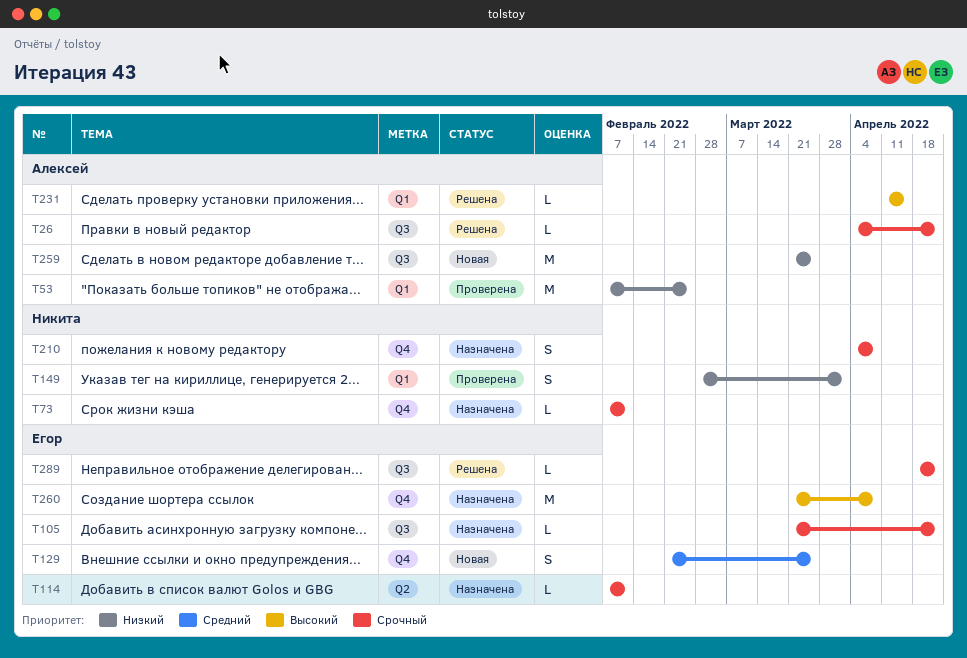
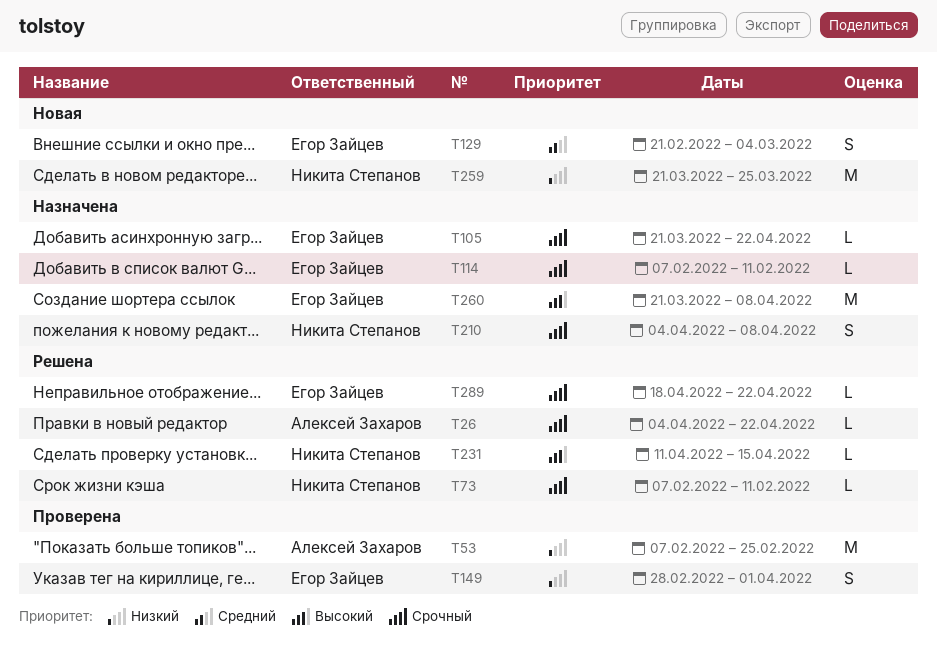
T73, status: Назначена -> Решена
T129, due: Mar 25 -> Mar 4
T149, owner: Никита Степанов -> Егор Зайцев
T231, owner: Алексей Захаров -> Никита Степанов
T259, owner: Алексей Захаров -> Никита Степанов

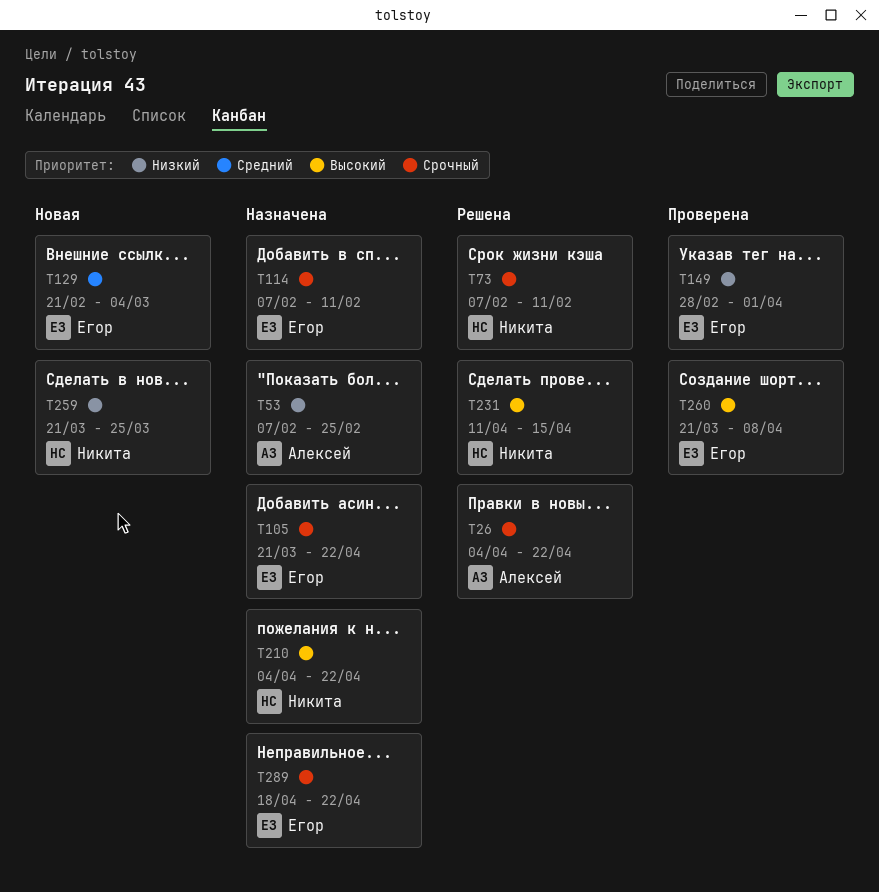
T53, status: Проверена -> Назначена
T210, priority: Срочный -> Высокий
T210, due: Apr 8 -> Apr 22
T260, status: Назначена -> Проверена
T289, status: Решена -> Назначена

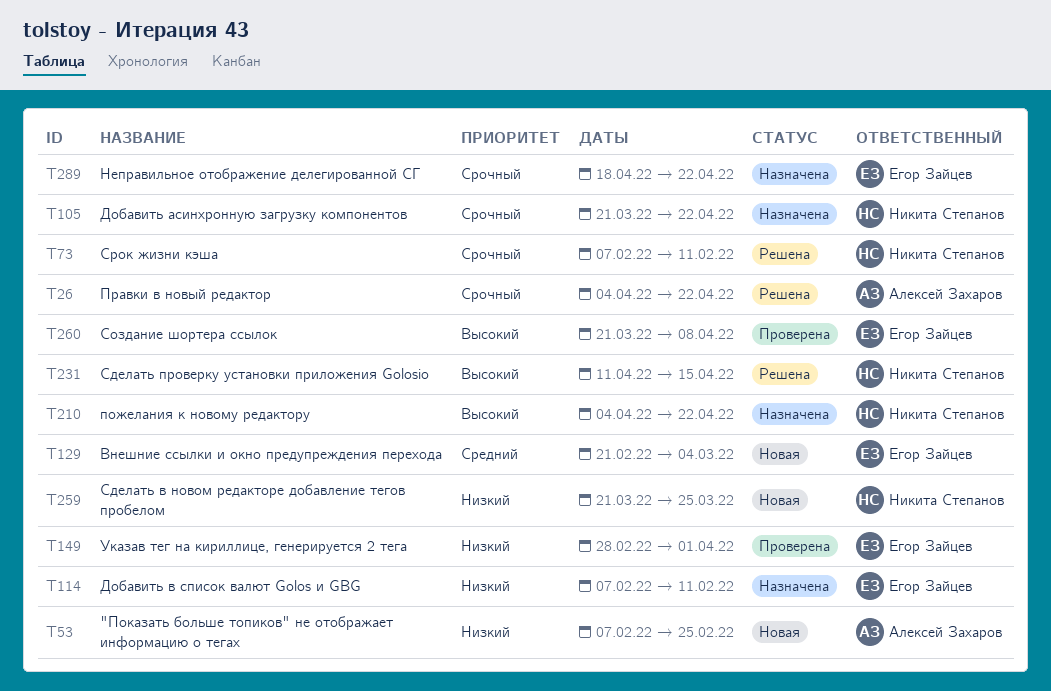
T53, status: Назначена -> Новая
T105, owner: Егор Зайцев -> Никита Степанов
T114, priority: Срочный -> Низкий

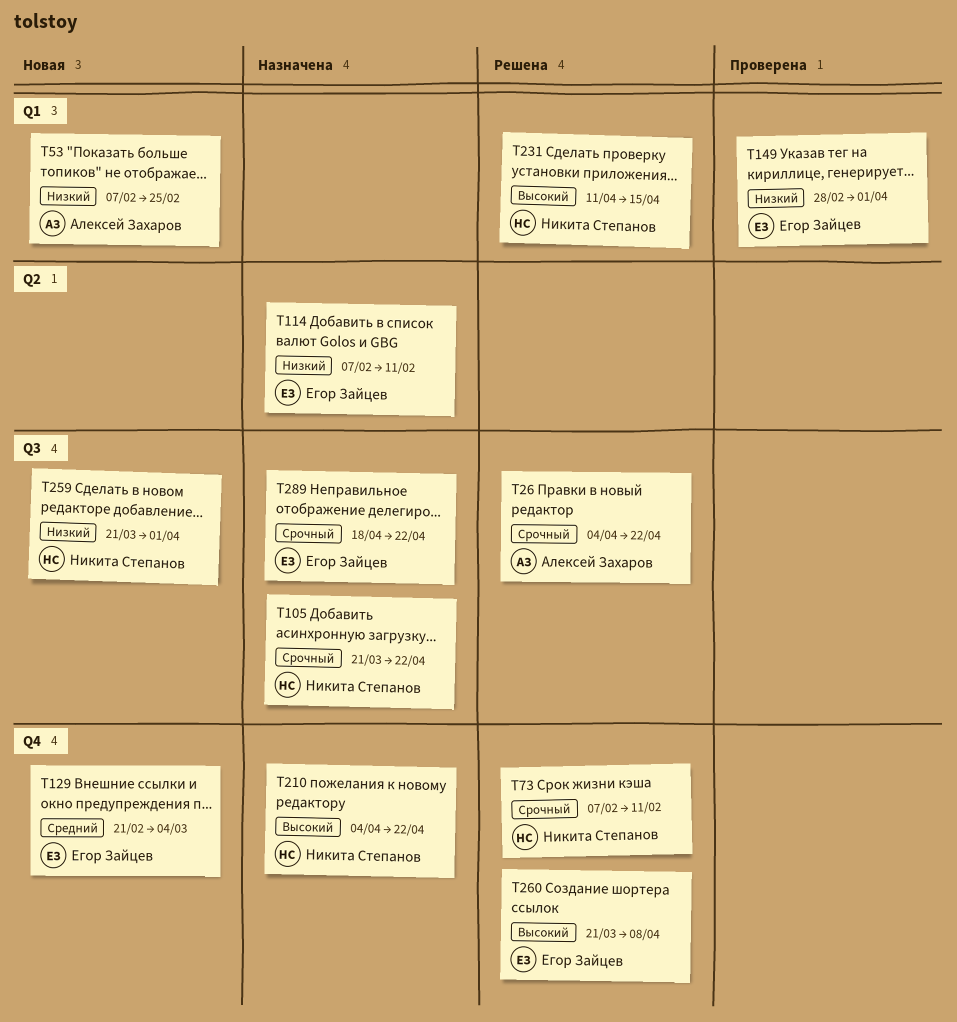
T259, due: Mar 25 -> Apr 1
T260, status: Проверена -> Решена

